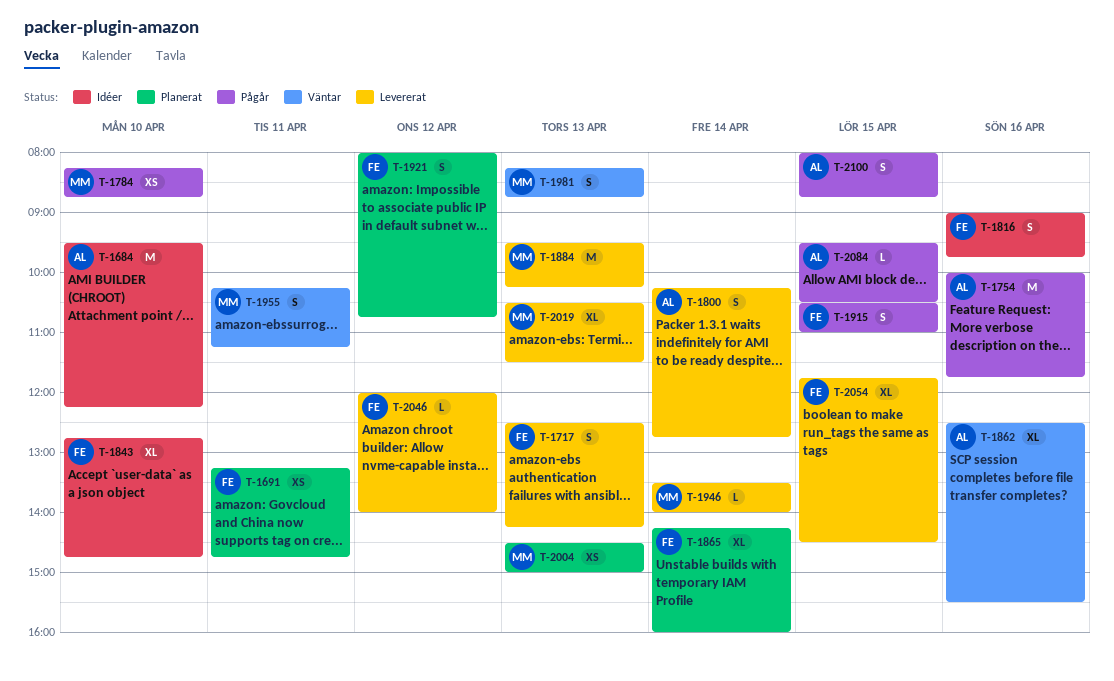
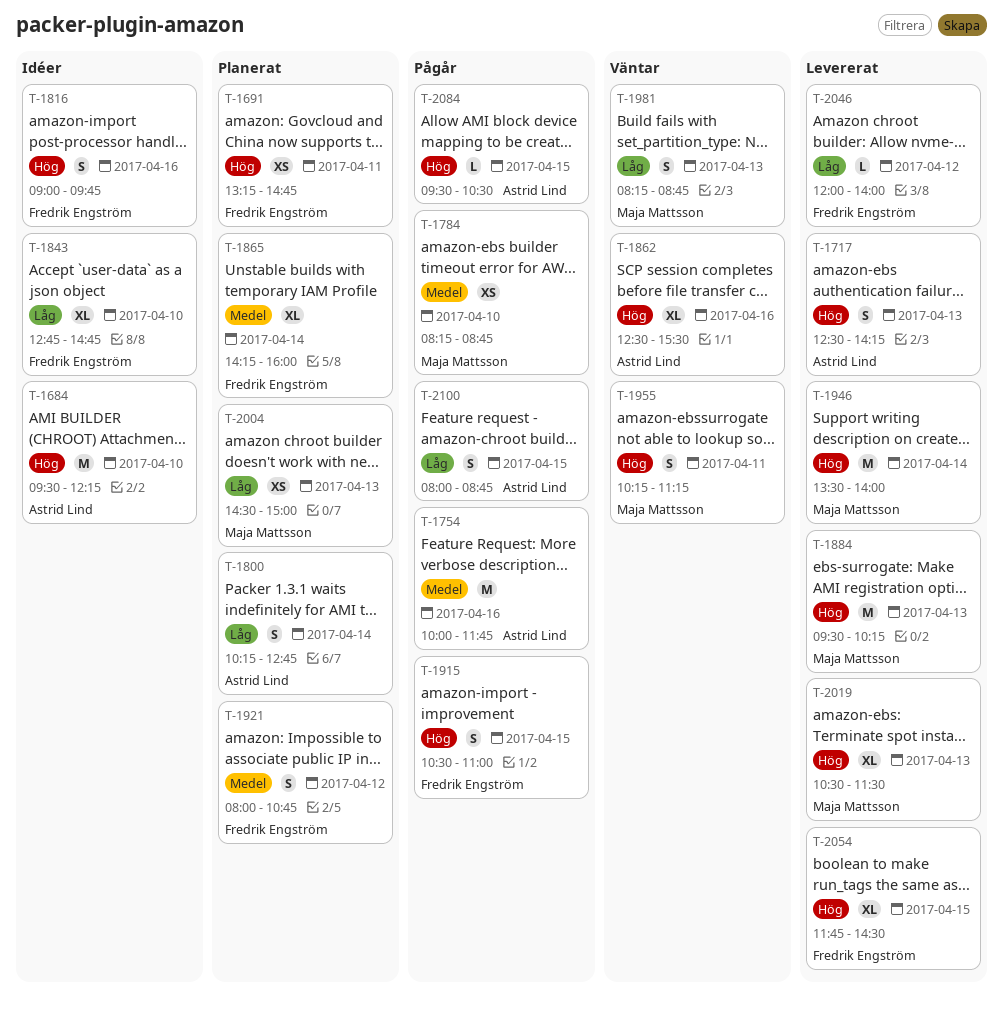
T-1717, owner: Fredrik Engström -> Astrid Lind
T-1800, status: Levererat -> Planerat
T-1946, estimate: L -> M

